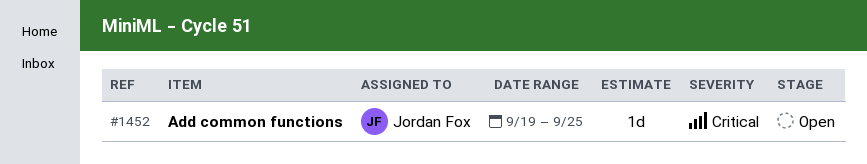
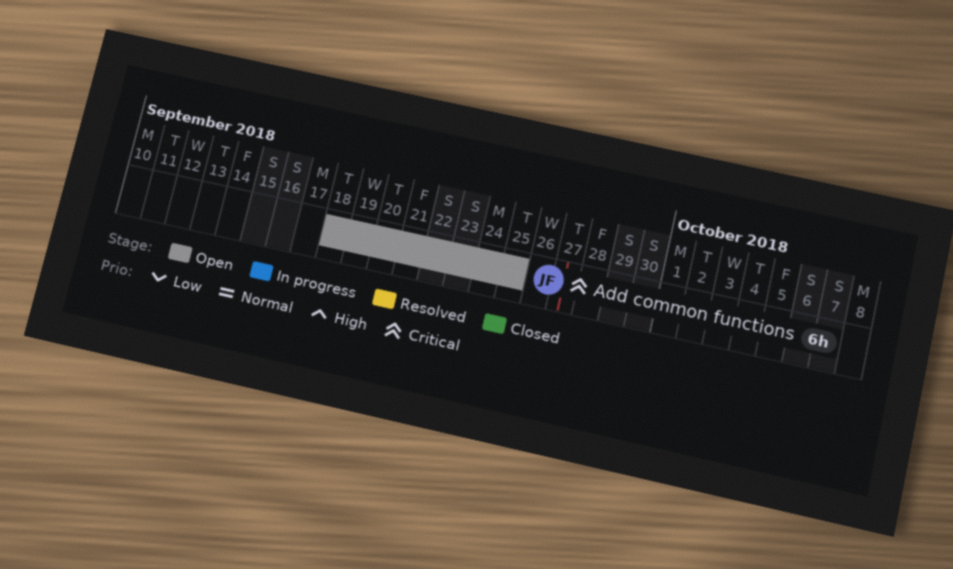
Add common functions, estimate: 1d -> 6h
Add common functions, start: Sep 19 -> Sep 18

